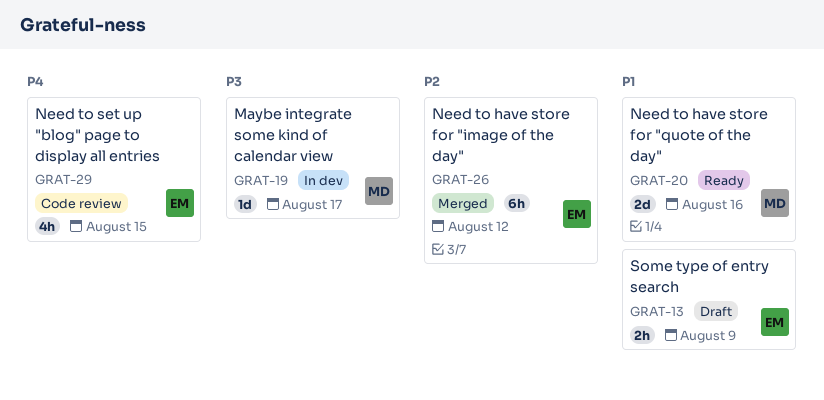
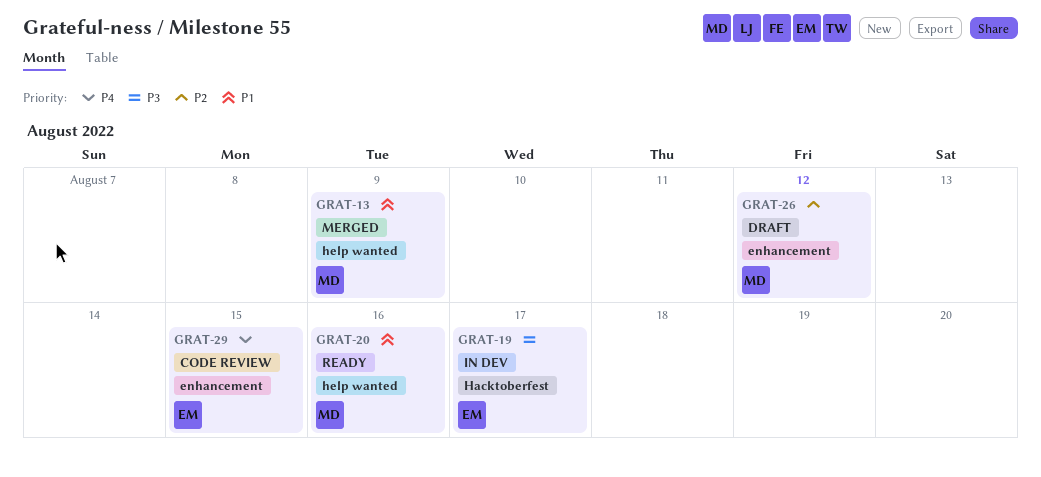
GRAT-13, status: Draft -> Merged
GRAT-13, owner: EM -> MD
GRAT-19, owner: MD -> EM
GRAT-26, status: Merged -> Draft
GRAT-26, owner: EM -> MD

